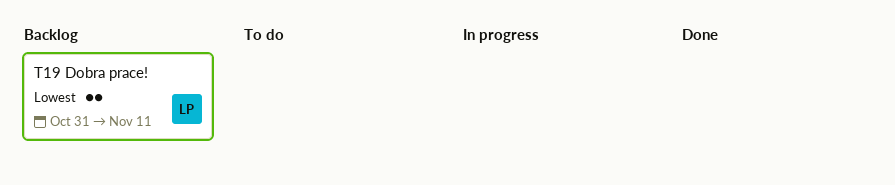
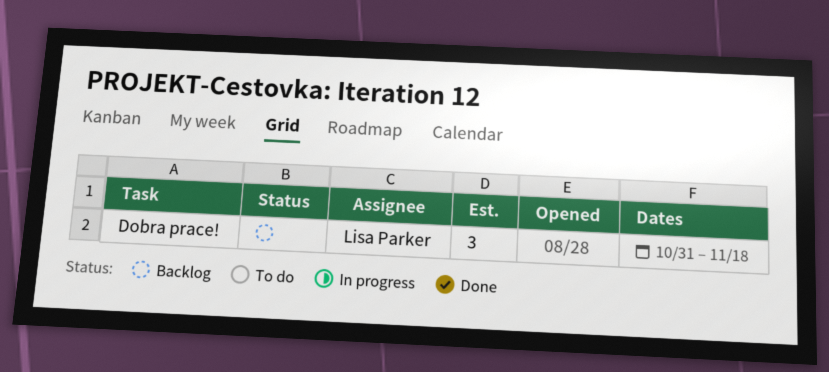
Dobra prace!, estimate: 2 -> 3
Dobra prace!, due: Nov 11 -> Nov 18

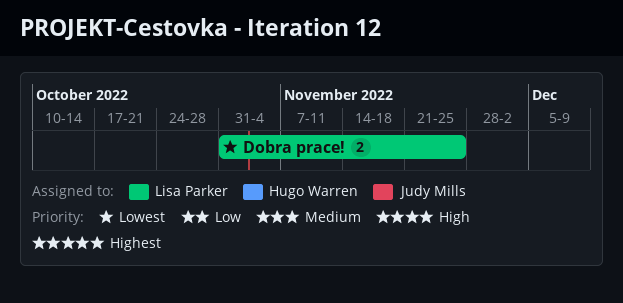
Dobra prace!, estimate: 3 -> 2
Dobra prace!, due: Nov 18 -> Nov 25

